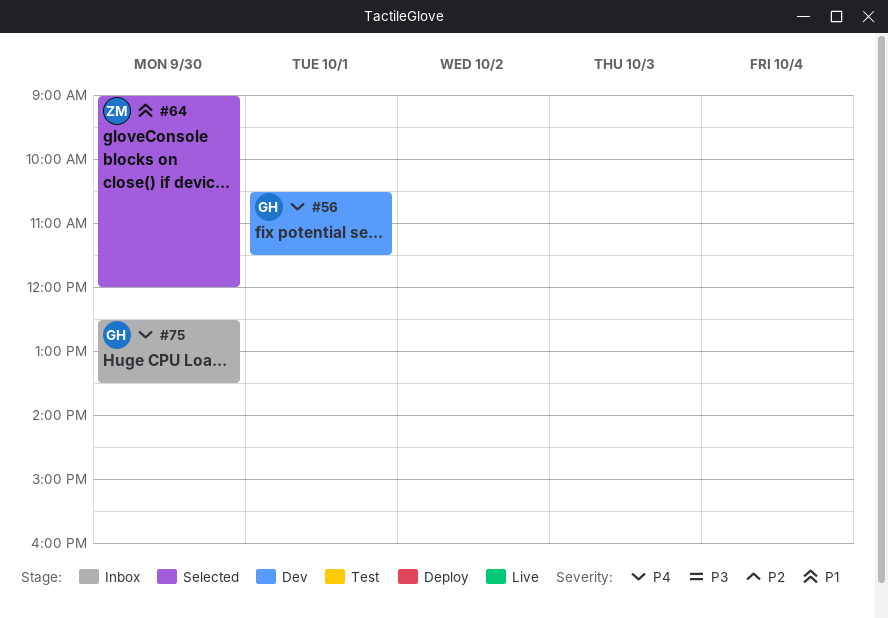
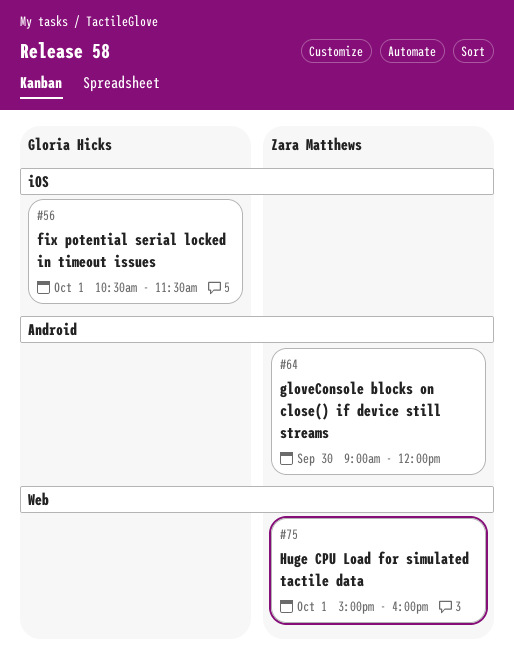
#75, owner: Gloria Hicks -> Zara Matthews
#75, day: Sep 30 -> Oct 1
#75, begins: 12:30 -> 15:00
#75, ends: 13:30 -> 16:00

